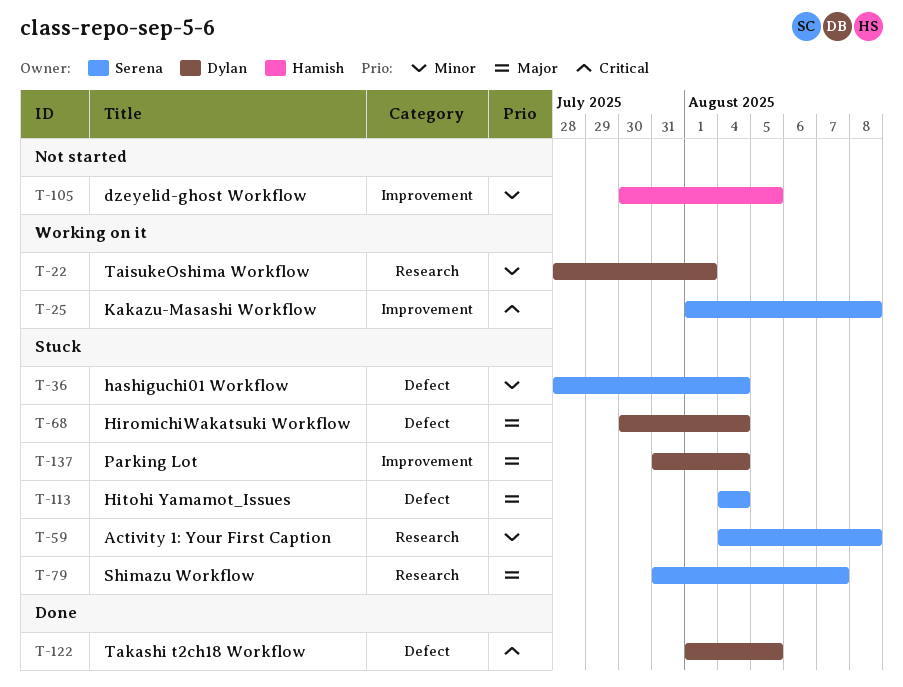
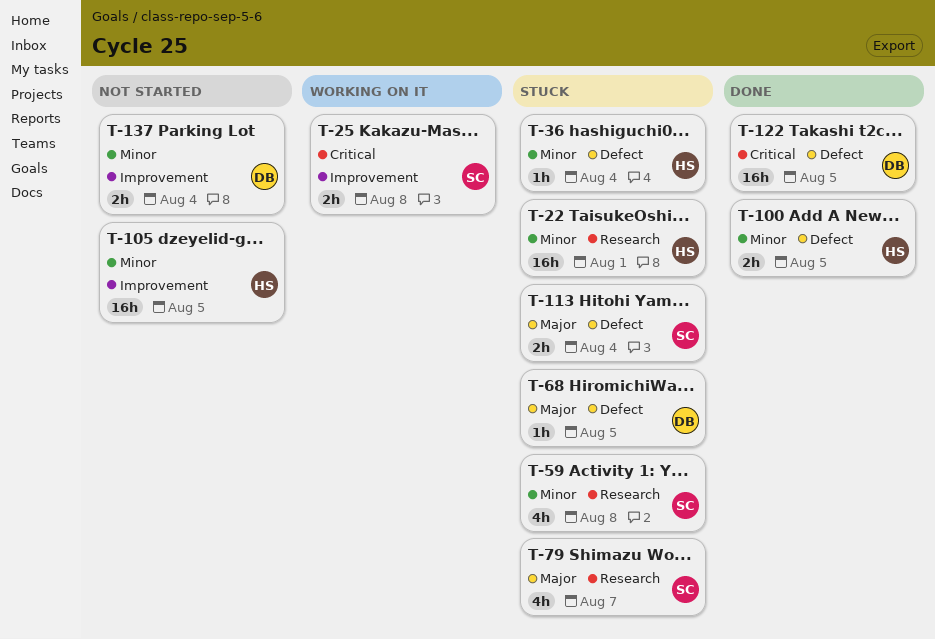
T-22, status: Working on it -> Stuck
T-22, owner: Dylan -> Hamish
T-36, owner: Serena -> Hamish
T-68, due: Aug 4 -> Aug 5
T-100: none -> present
T-137, status: Stuck -> Not started
T-137, priority: Major -> Minor

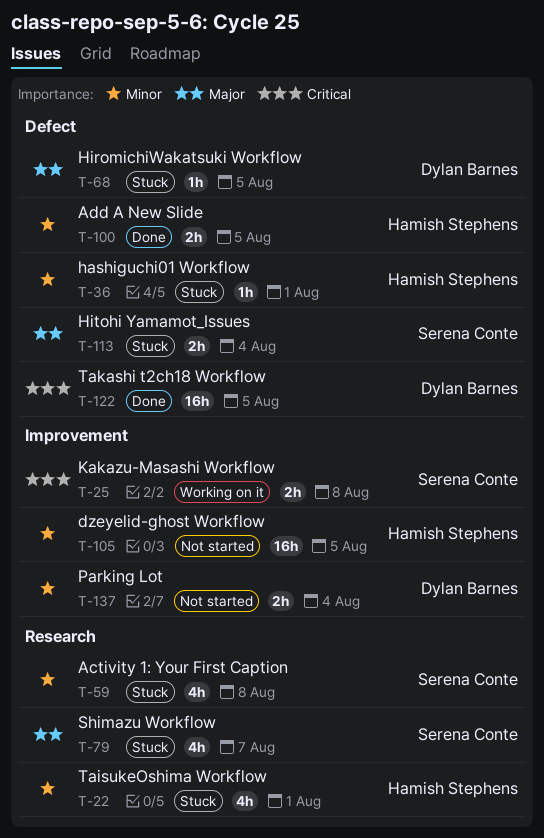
T-22, estimate: 16h -> 4h
T-36, due: Aug 4 -> Aug 1

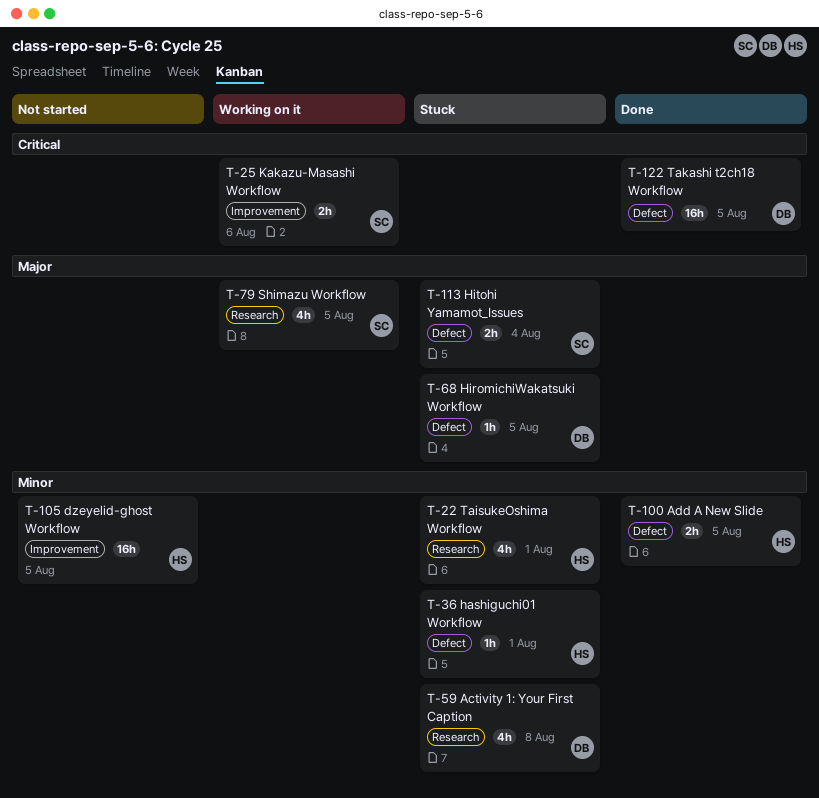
T-25, due: Aug 8 -> Aug 6
T-59, owner: Serena Conte -> Dylan Barnes
T-79, status: Stuck -> Working on it
T-79, due: Aug 7 -> Aug 5
T-137: present -> none

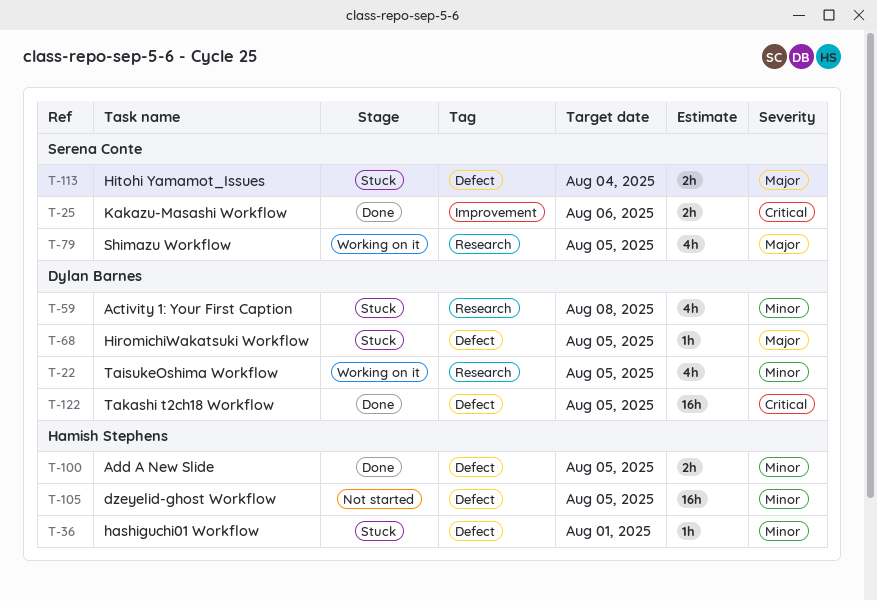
T-22, status: Stuck -> Working on it
T-22, owner: Hamish Stephens -> Dylan Barnes
T-22, due: Aug 1 -> Aug 5
T-25, status: Working on it -> Done
T-105, label: Improvement -> Defect

